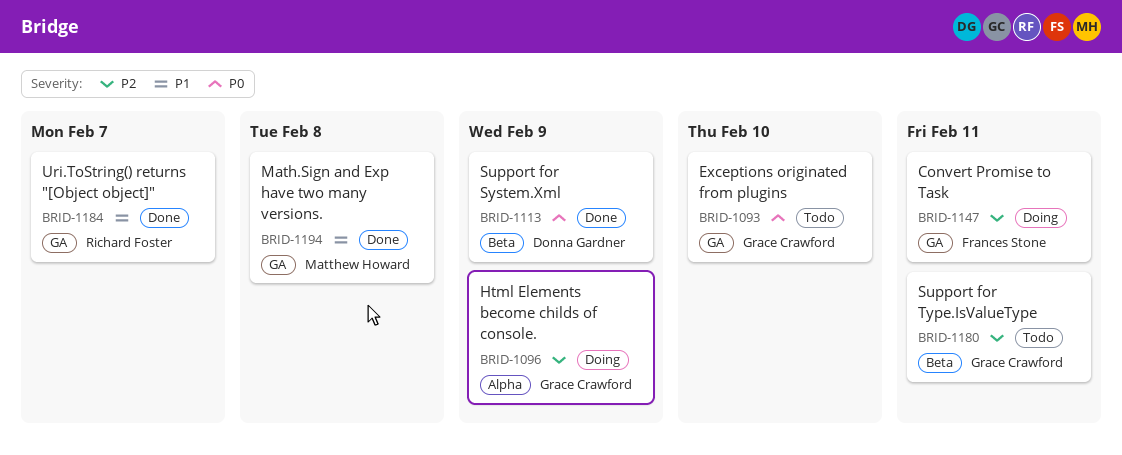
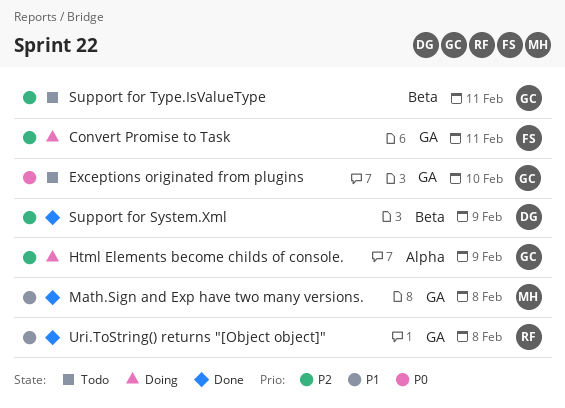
Support for System.Xml, priority: P0 -> P2
Uri.ToString() returns "[Object object]", due: Feb 7 -> Feb 8

